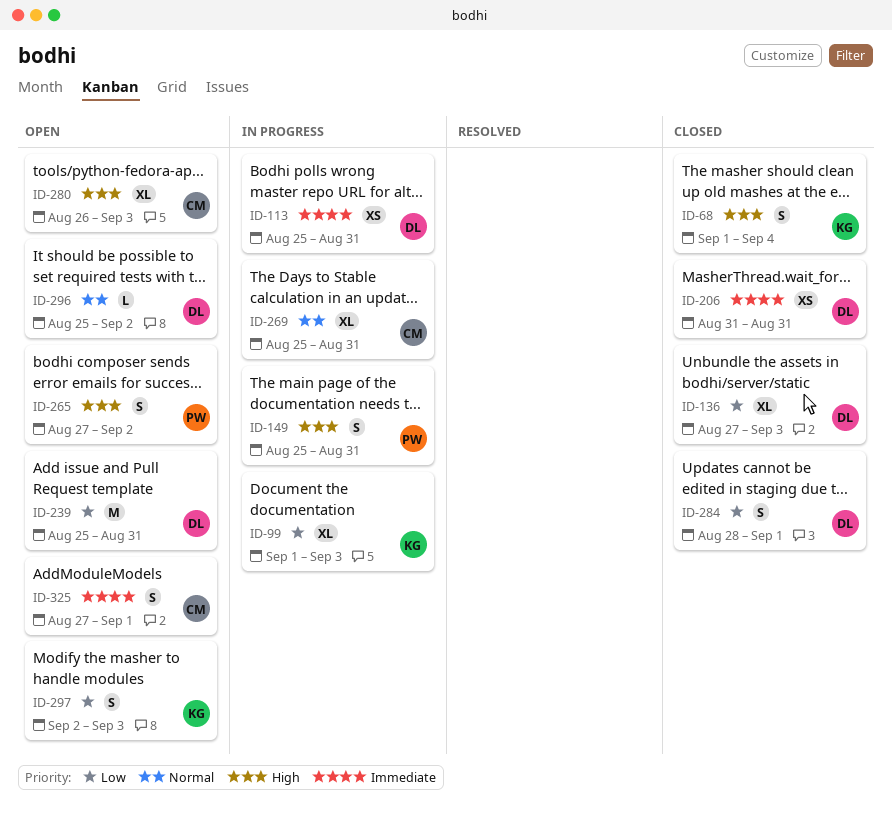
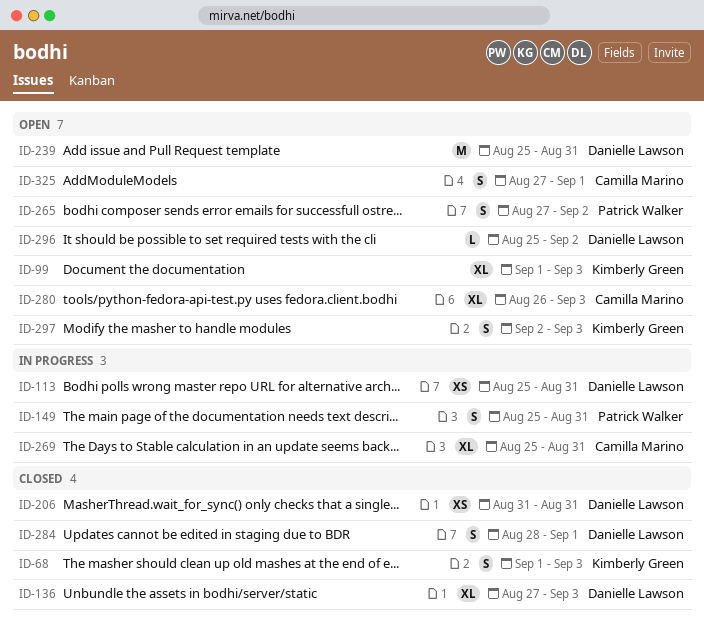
ID-68, due: Sep 4 -> Sep 3
ID-99, status: In progress -> Open

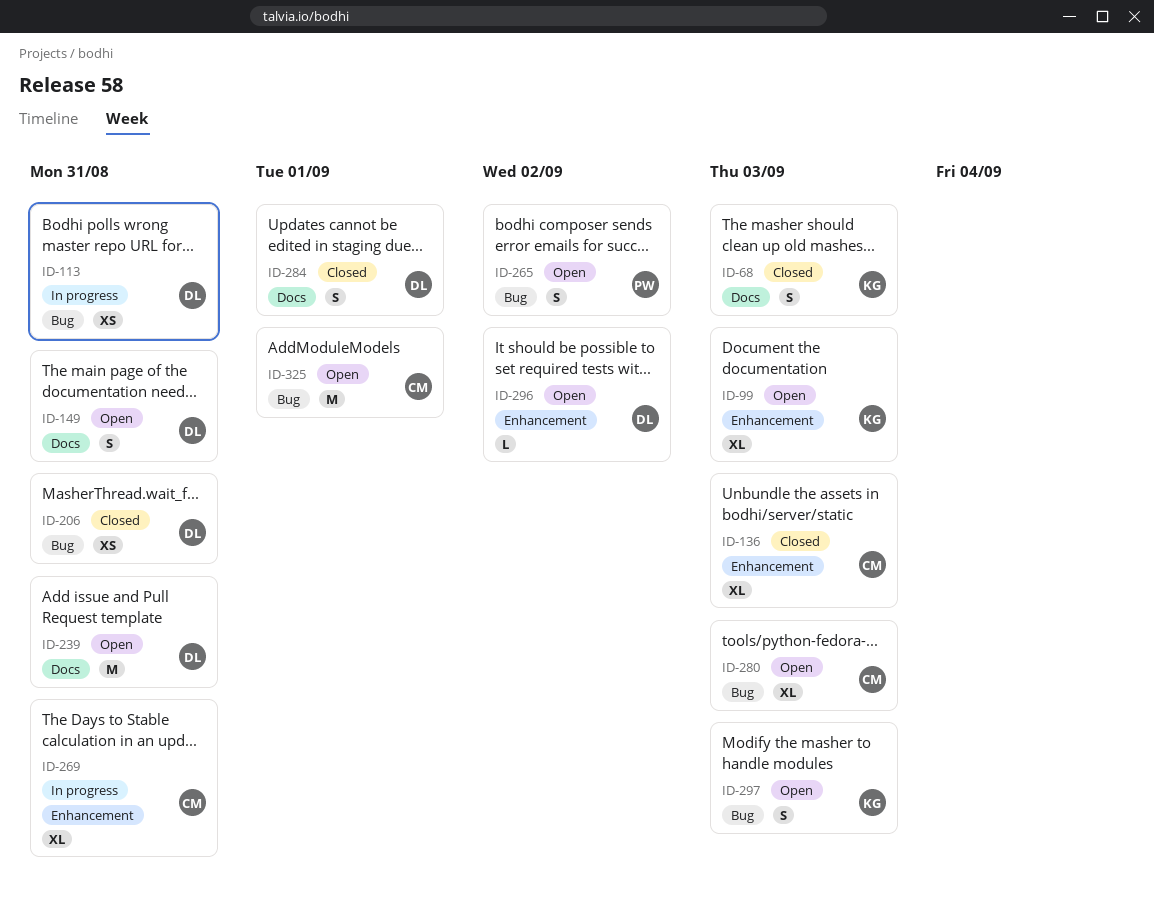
ID-136, owner: Danielle Lawson -> Camilla Marino
ID-149, status: In progress -> Open
ID-149, owner: Patrick Walker -> Danielle Lawson
ID-325, estimate: S -> M

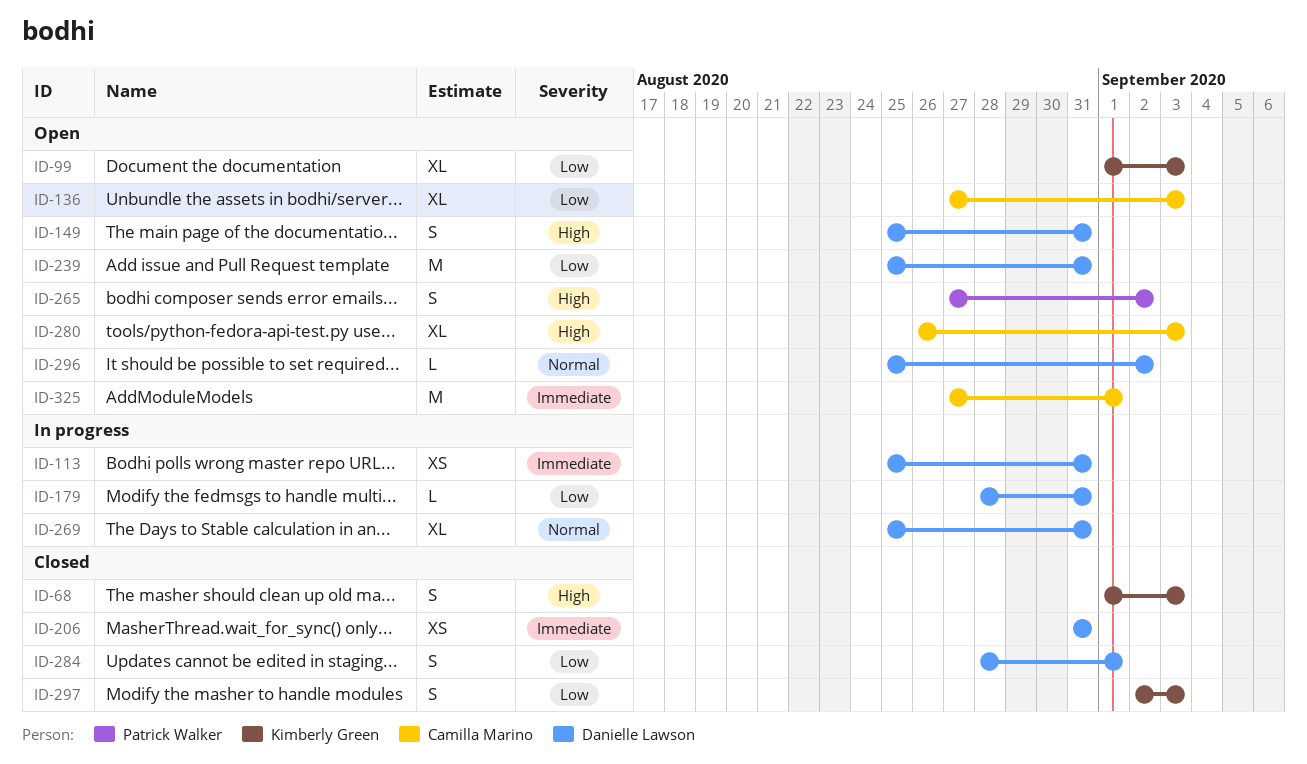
ID-136, status: Closed -> Open
ID-179: none -> present
ID-269, owner: Camilla Marino -> Danielle Lawson
ID-297, status: Open -> Closed

